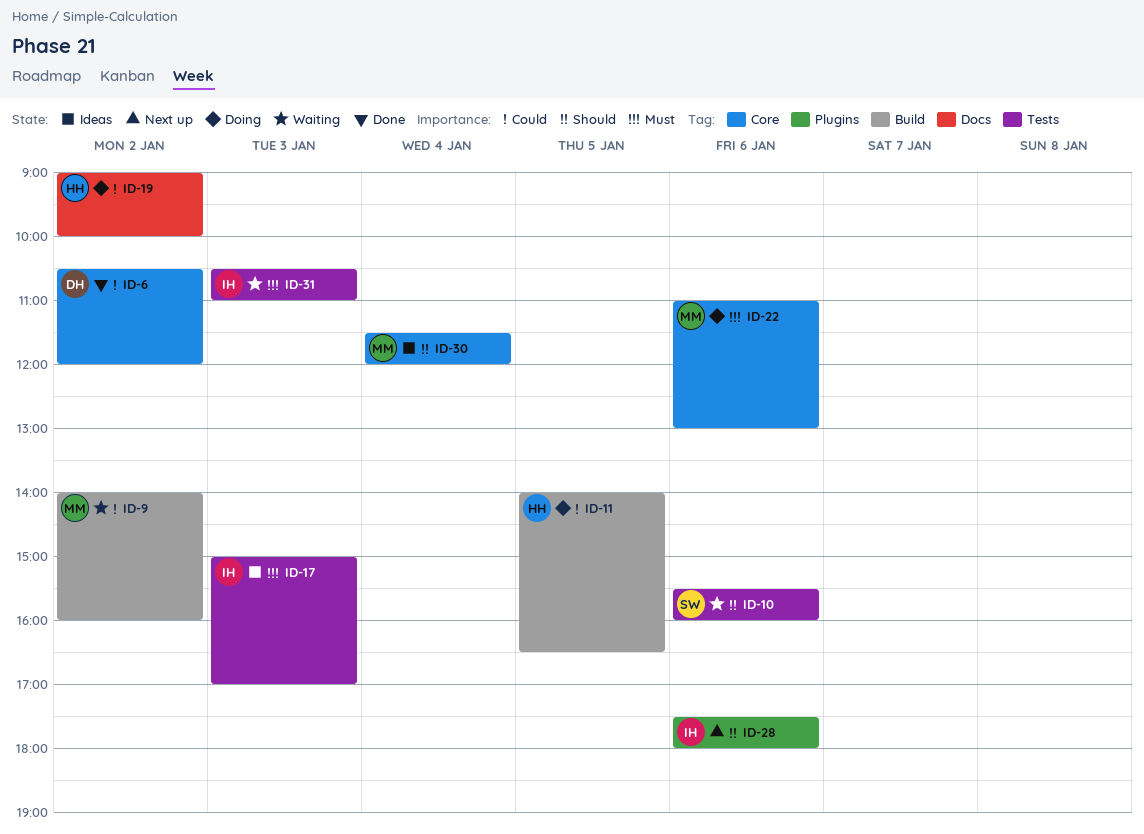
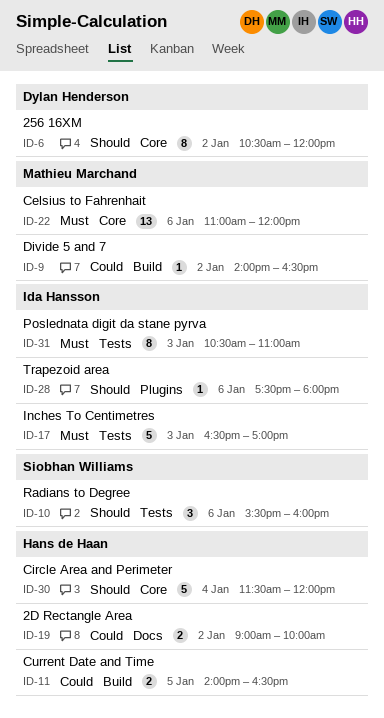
ID-6, priority: Could -> Should
ID-9, ends: 16:00 -> 16:30
ID-17, begins: 15:00 -> 16:30
ID-22, ends: 13:00 -> 12:00
ID-30, owner: Mathieu Marchand -> Hans de Haan

